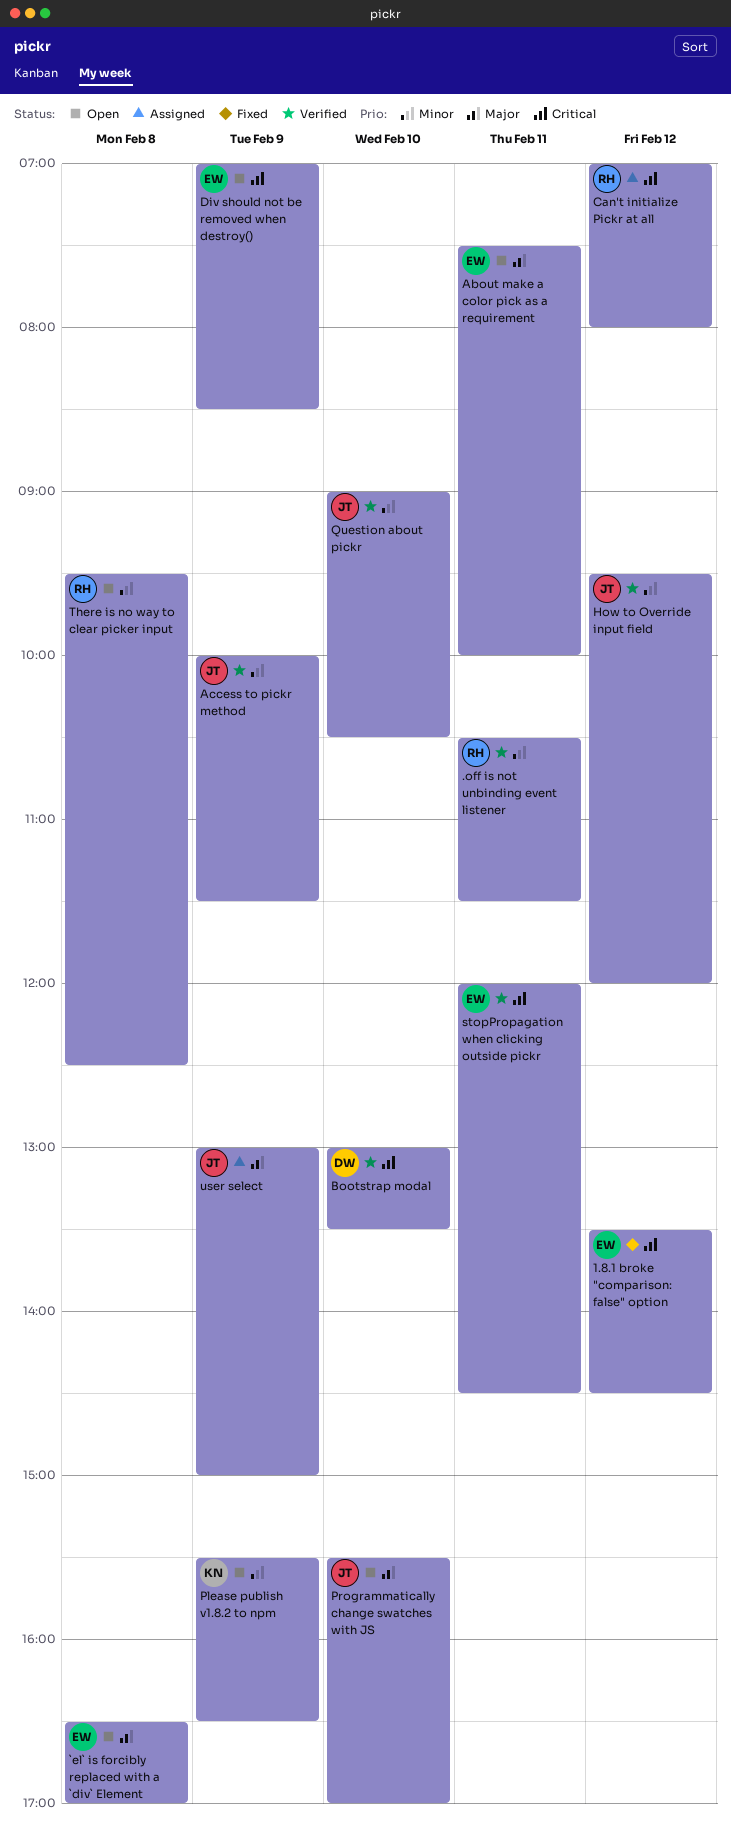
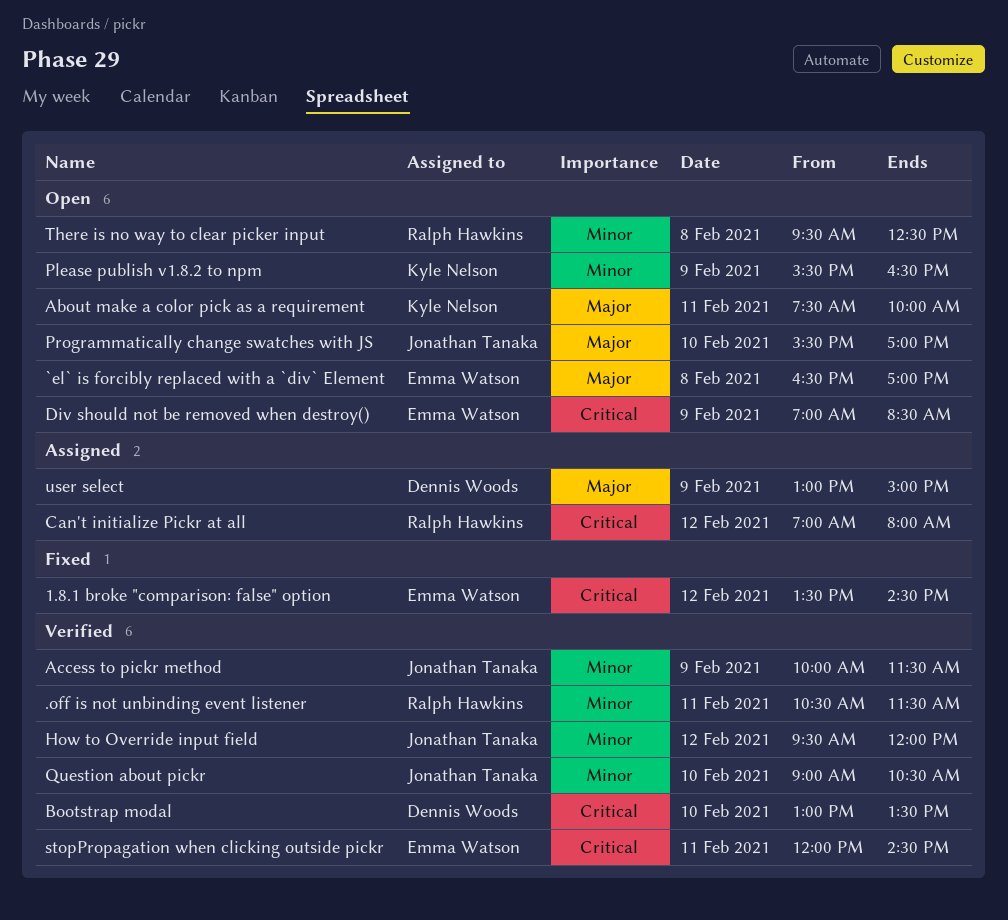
About make a color pick as a requirement, owner: Emma Watson -> Kyle Nelson
user select, owner: Jonathan Tanaka -> Dennis Woods

